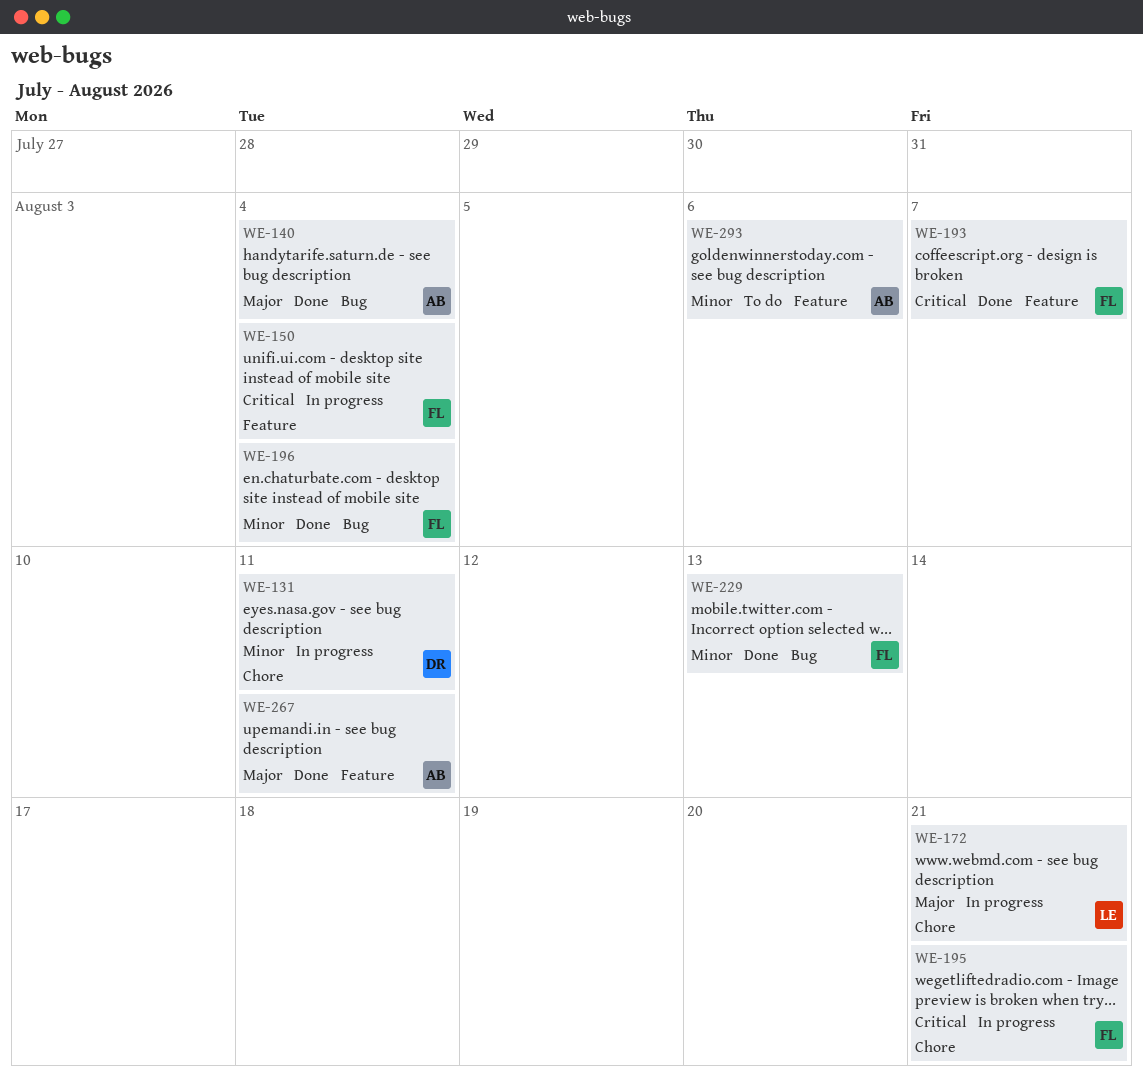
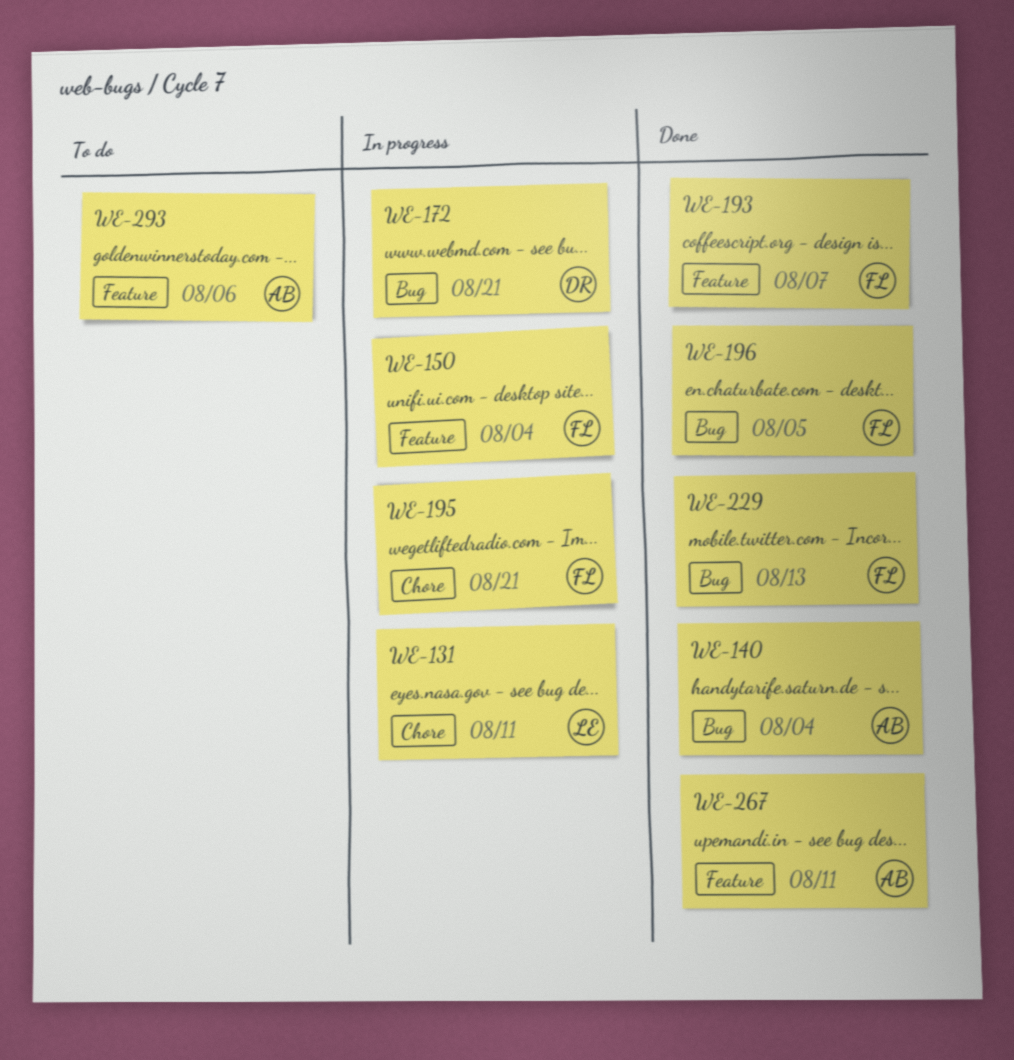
WE-131, owner: DR -> LE
WE-172, owner: LE -> DR
WE-172, label: Chore -> Bug
WE-196, due: Aug 4 -> Aug 5

